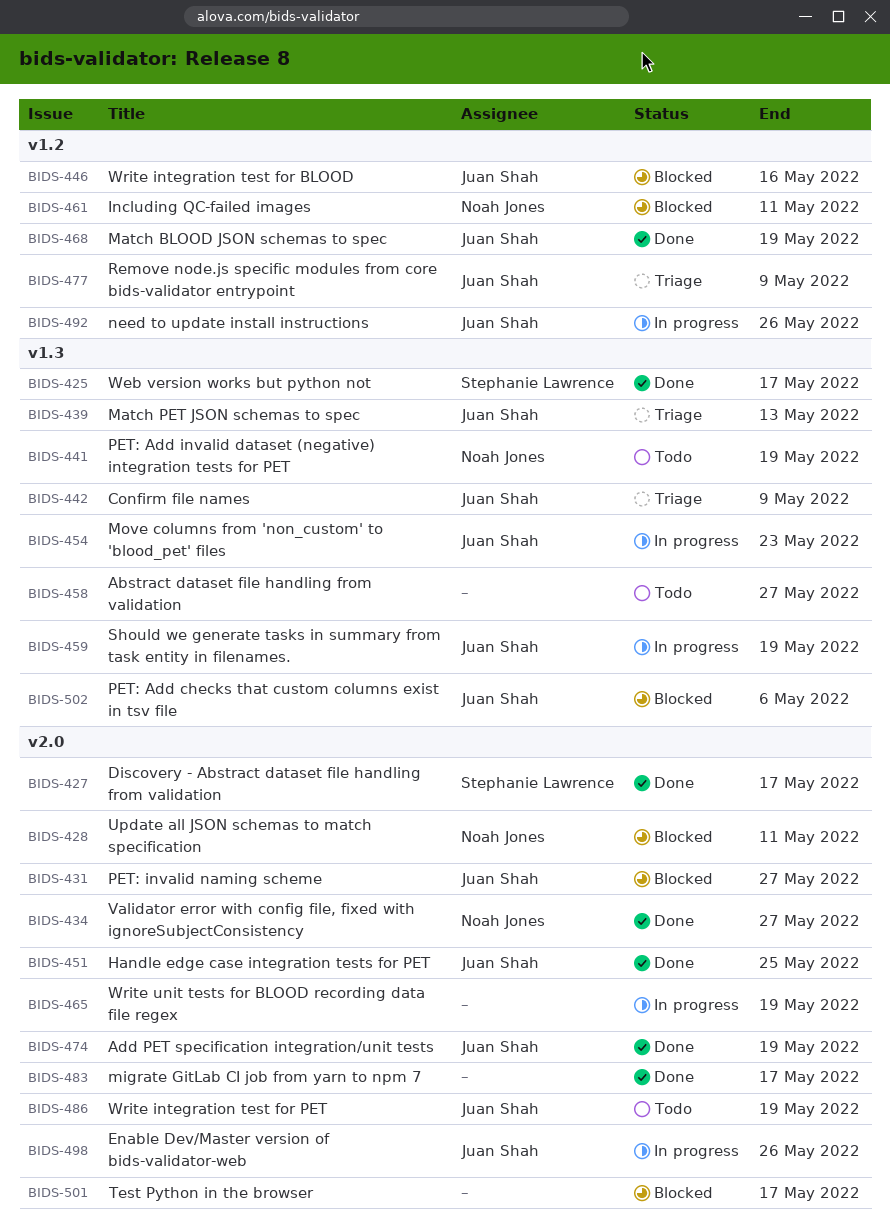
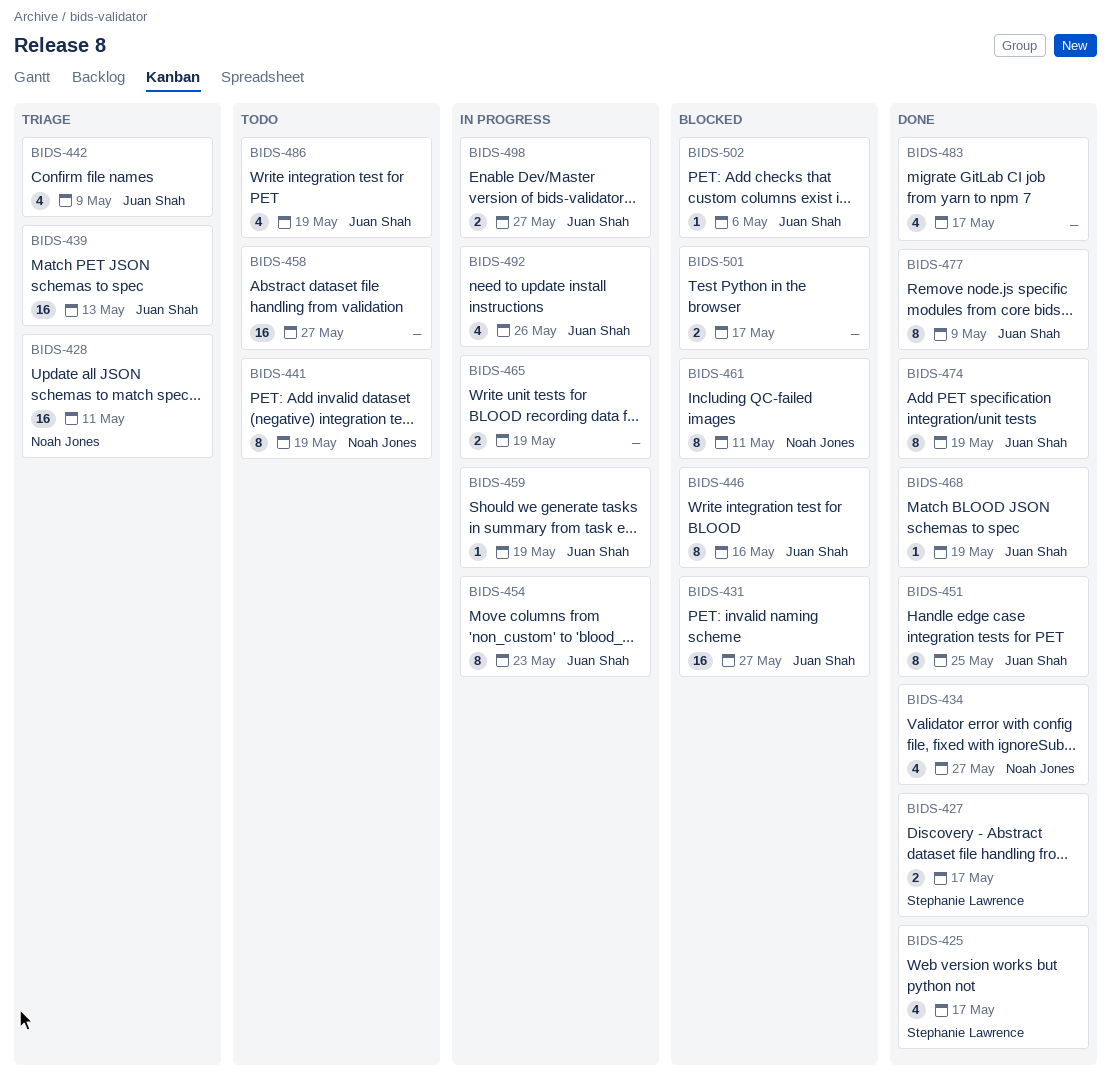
BIDS-428, status: Blocked -> Triage
BIDS-477, status: Triage -> Done
BIDS-498, due: May 26 -> May 27

